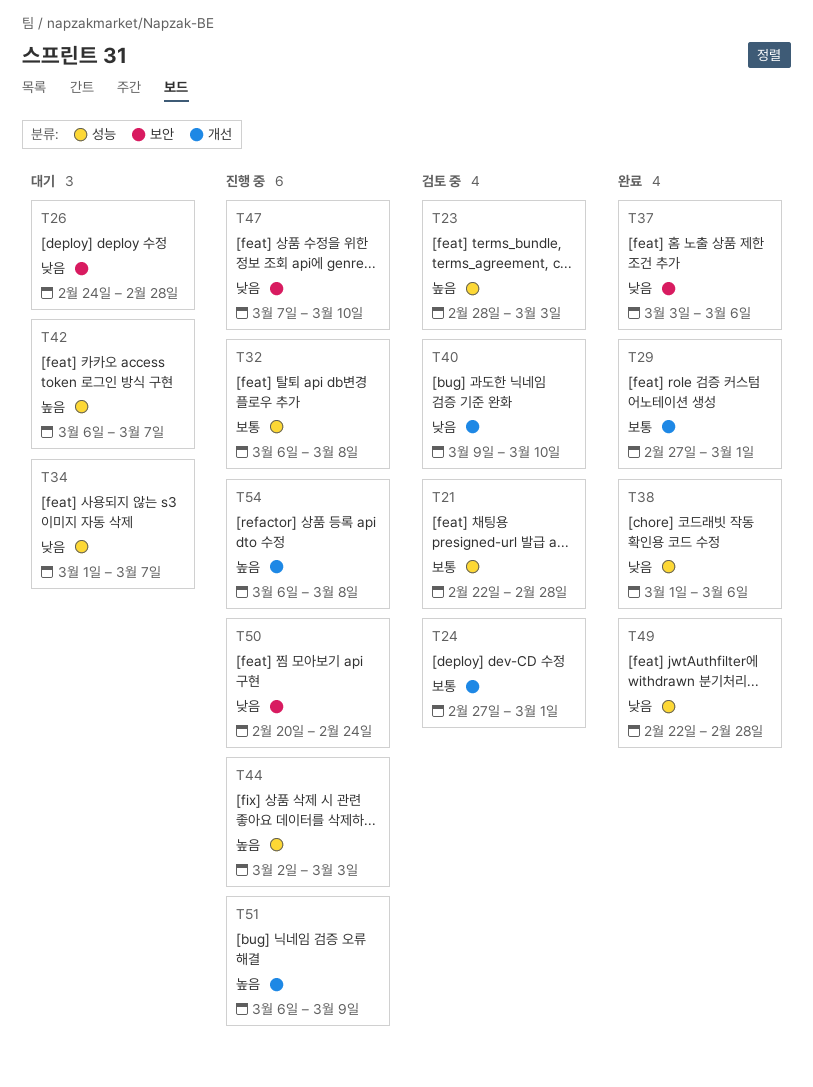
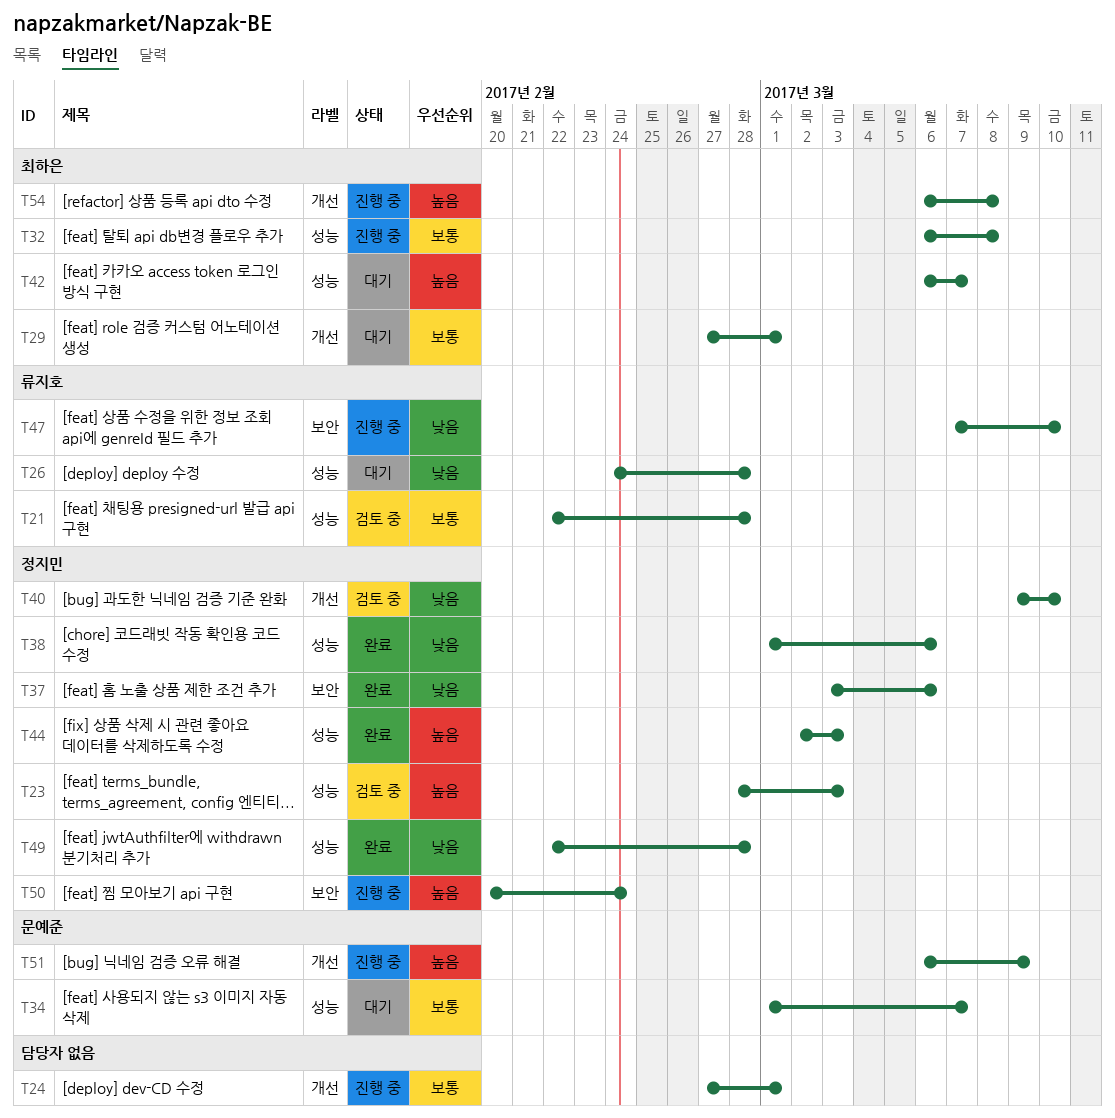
T24, status: 검토 중 -> 진행 중
T26, label: 보안 -> 성능
T29, status: 완료 -> 대기
T34, priority: 낮음 -> 보통
T44, status: 진행 중 -> 완료
T50, priority: 낮음 -> 높음

